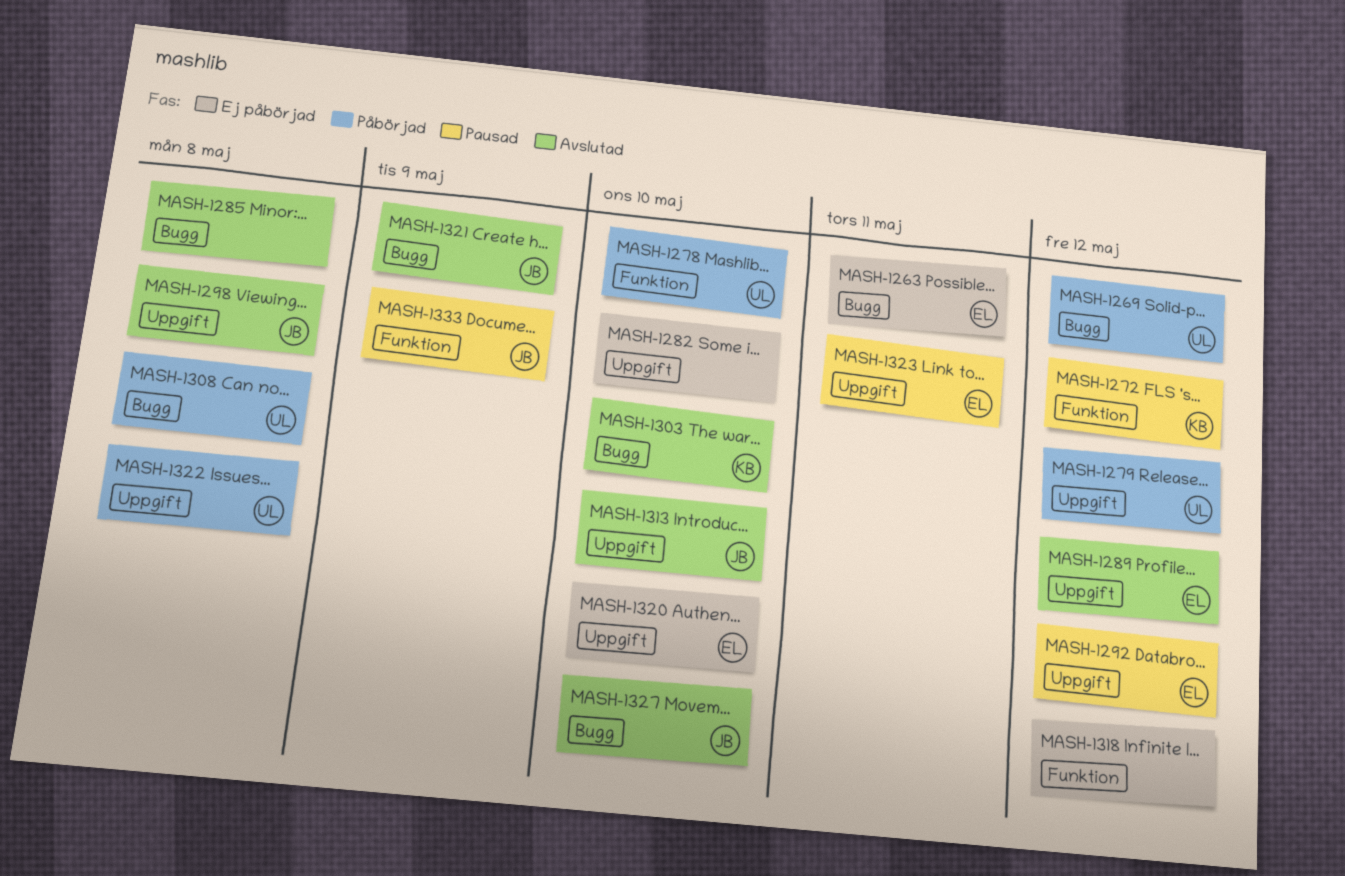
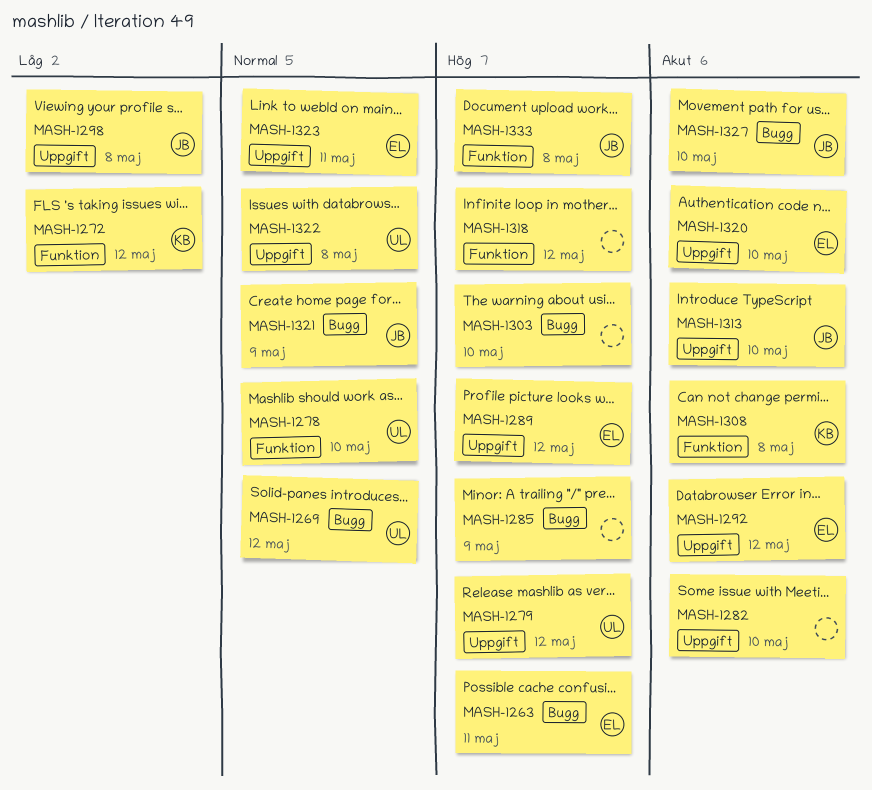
MASH-1285, due: May 8 -> May 9
MASH-1303, owner: KB -> none
MASH-1308, owner: UL -> KB
MASH-1308, label: Bugg -> Funktion
MASH-1333, due: May 9 -> May 8

